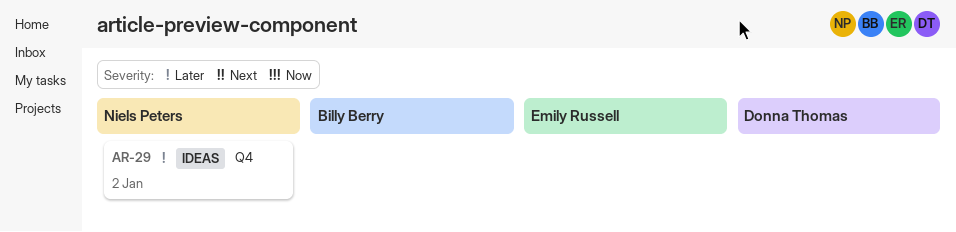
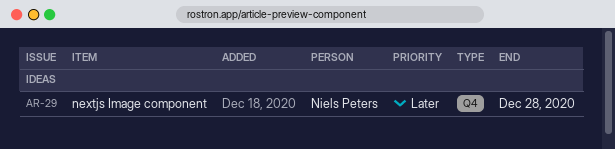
AR-29, due: Jan 2 -> Dec 28

